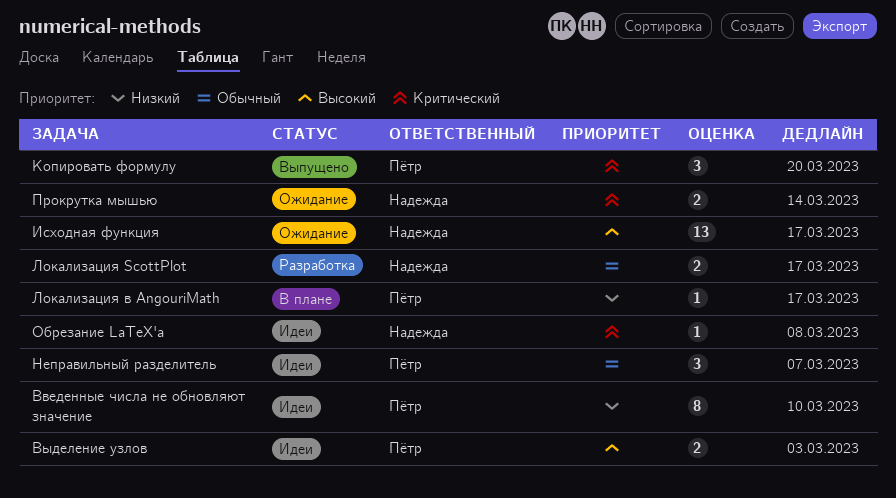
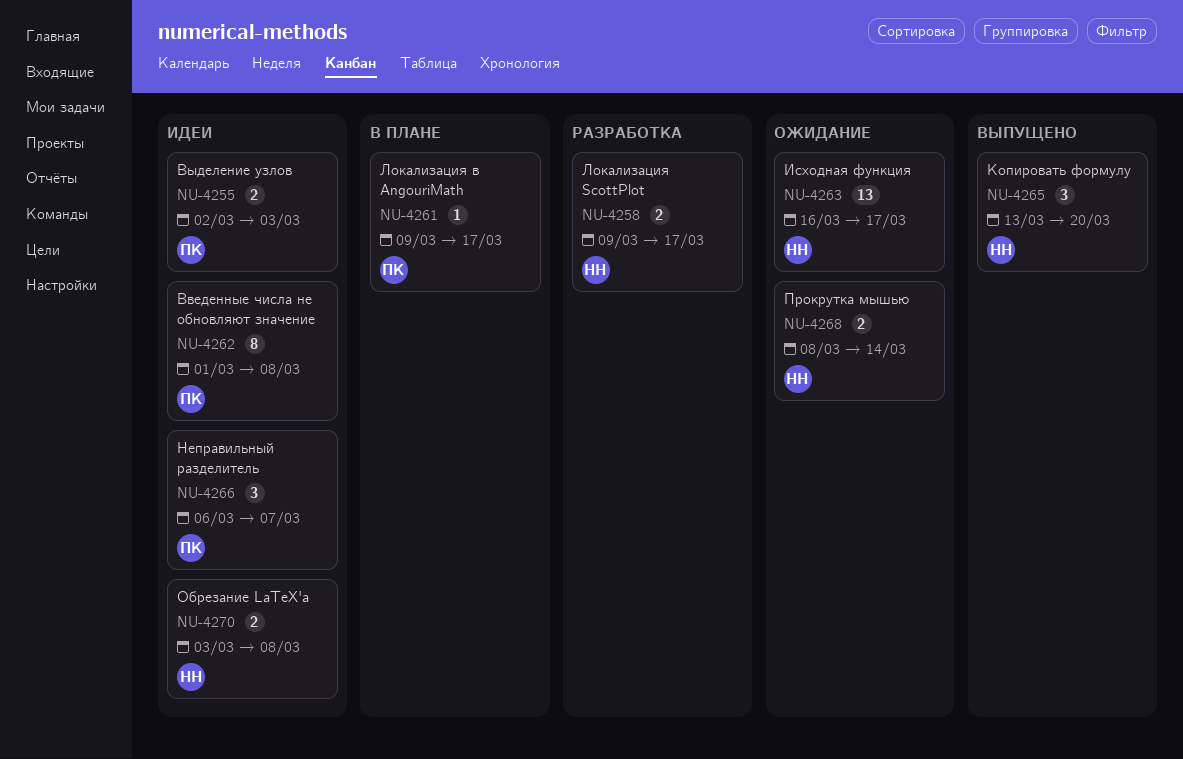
Введенные числа не обновляют значение, due: Mar 10 -> Mar 8
Копировать формулу, owner: Пётр -> Надежда
Обрезание LaTeX'а, estimate: 1 -> 2

